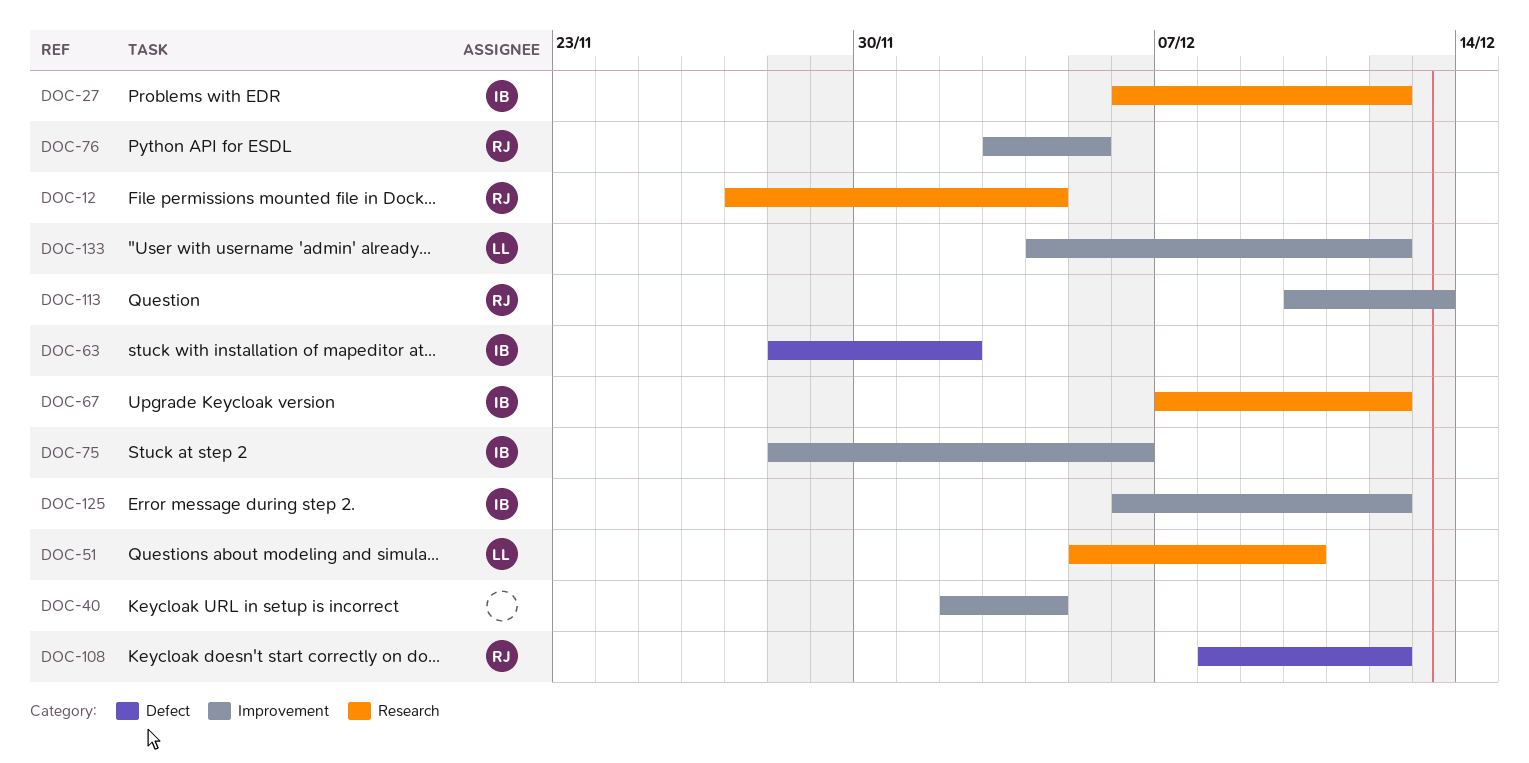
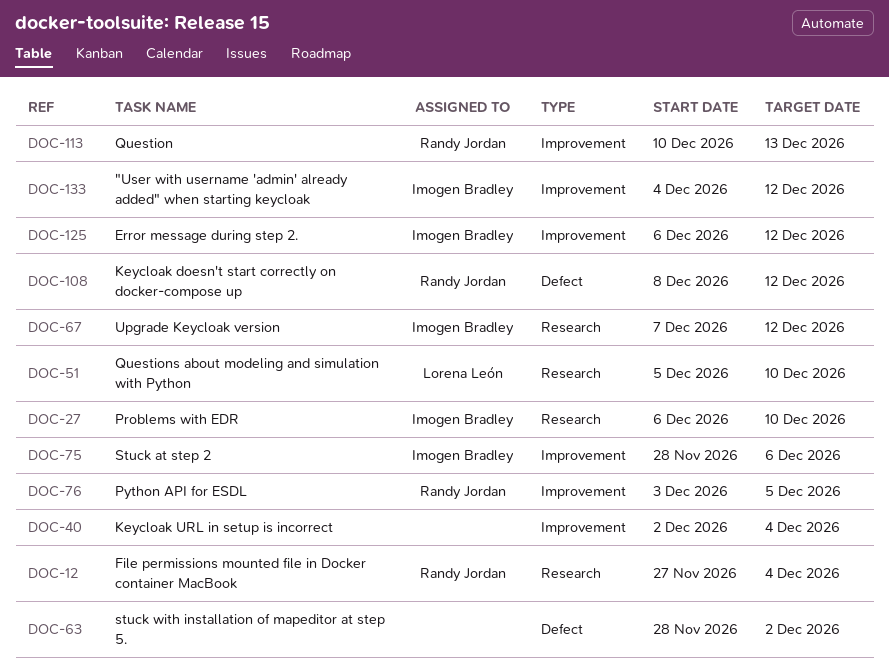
DOC-27, due: Dec 12 -> Dec 10
DOC-63, owner: Imogen Bradley -> none
DOC-133, owner: Lorena León -> Imogen Bradley

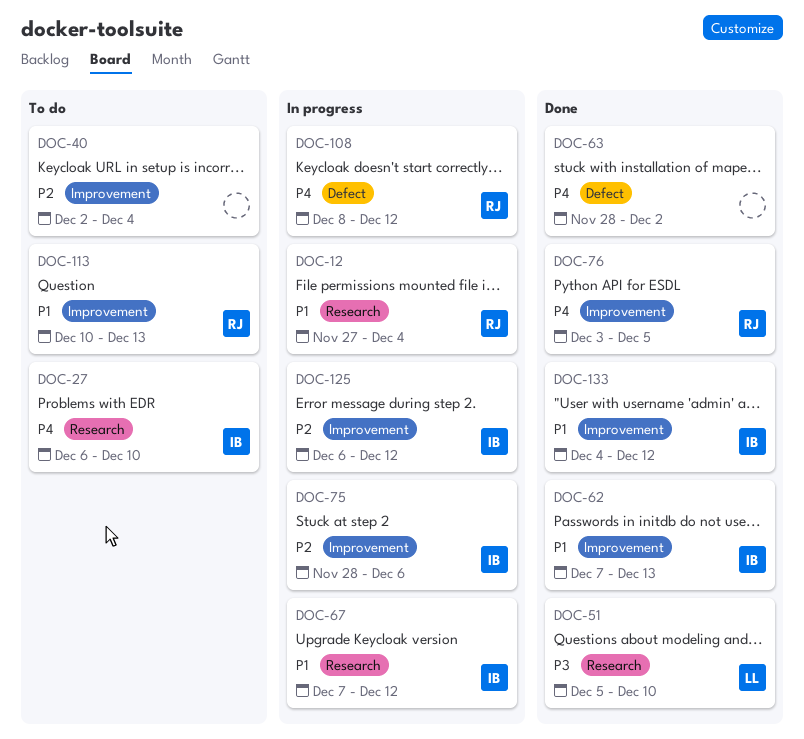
DOC-62: none -> present

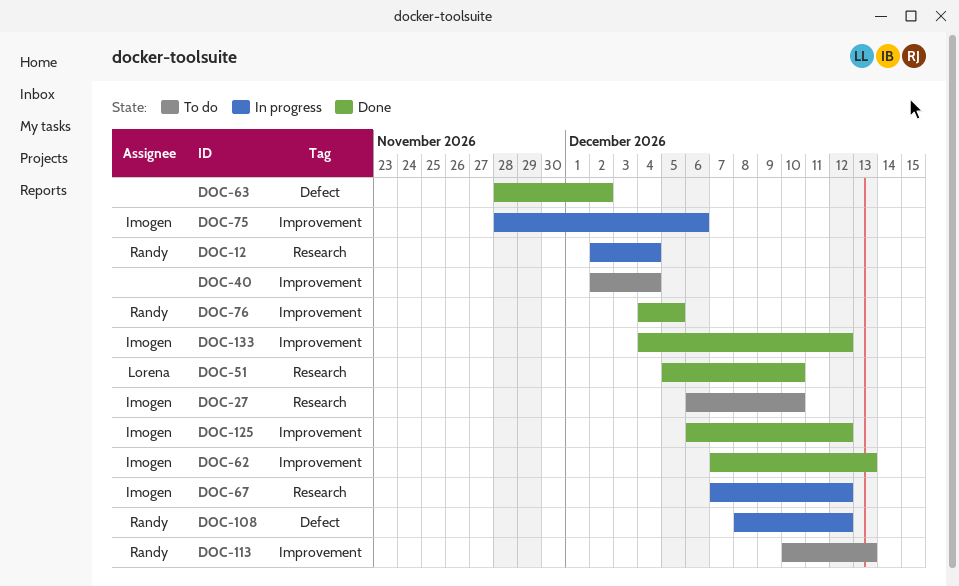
DOC-12, start: Nov 27 -> Dec 2
DOC-76, start: Dec 3 -> Dec 4
DOC-125, status: In progress -> Done

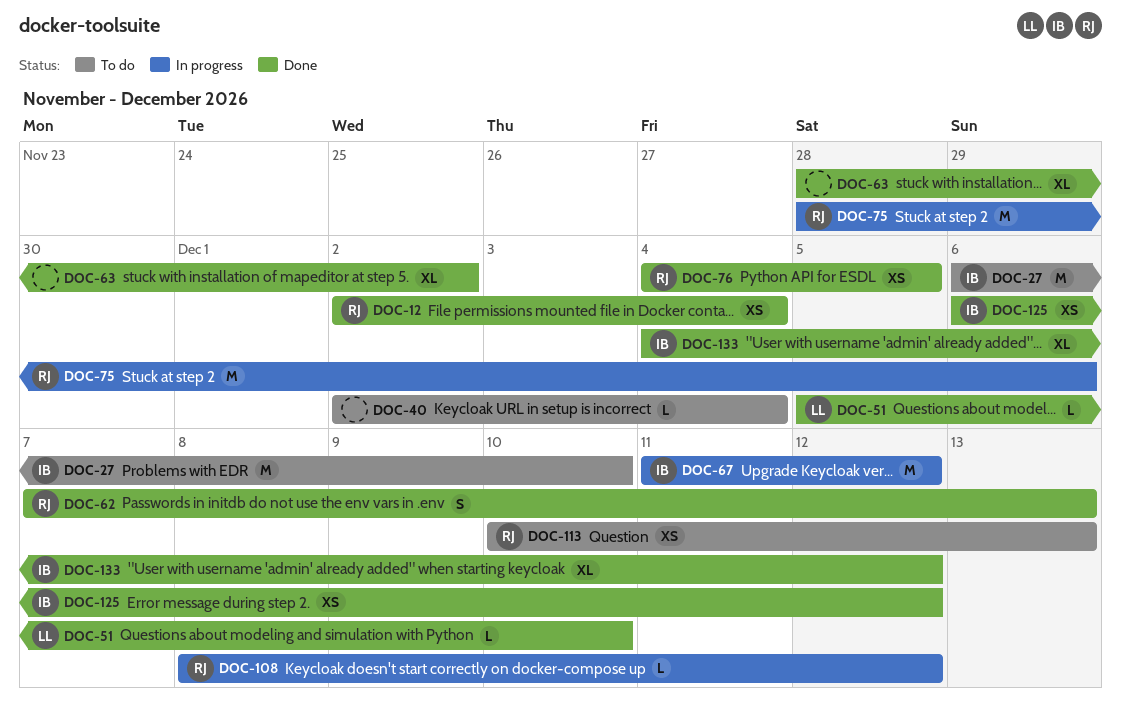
DOC-12, status: In progress -> Done
DOC-62, owner: Imogen -> Randy
DOC-67, start: Dec 7 -> Dec 11
DOC-75, owner: Imogen -> Randy

